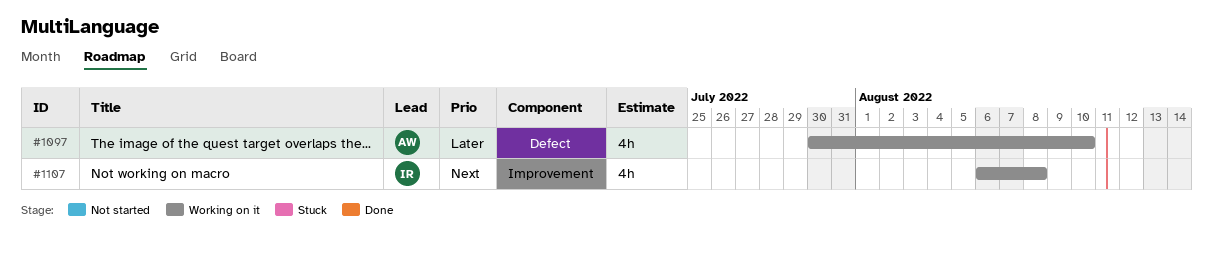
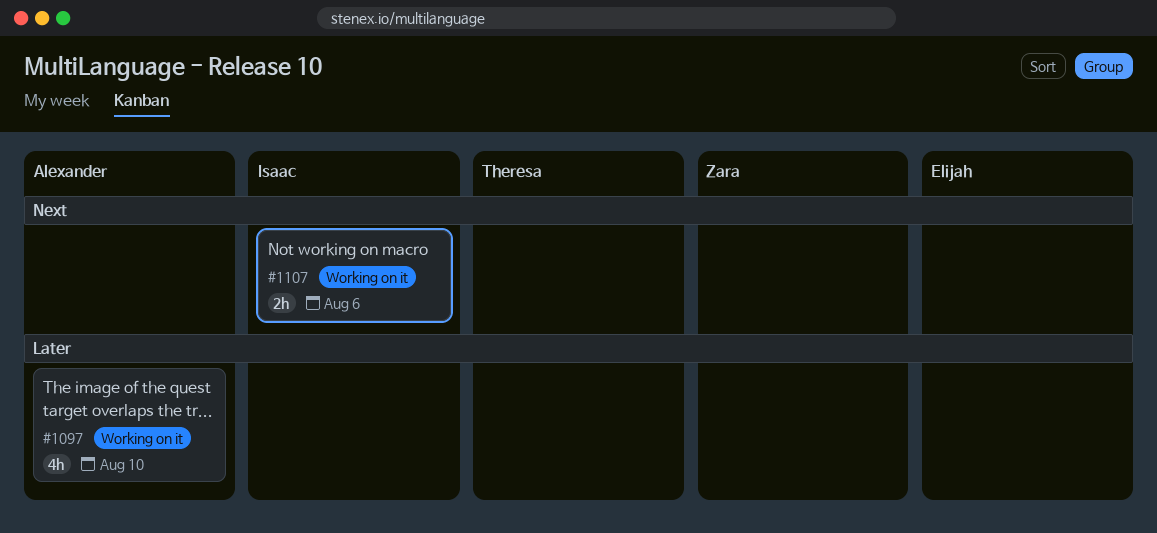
#1107, estimate: 4h -> 2h
#1107, due: Aug 8 -> Aug 6

